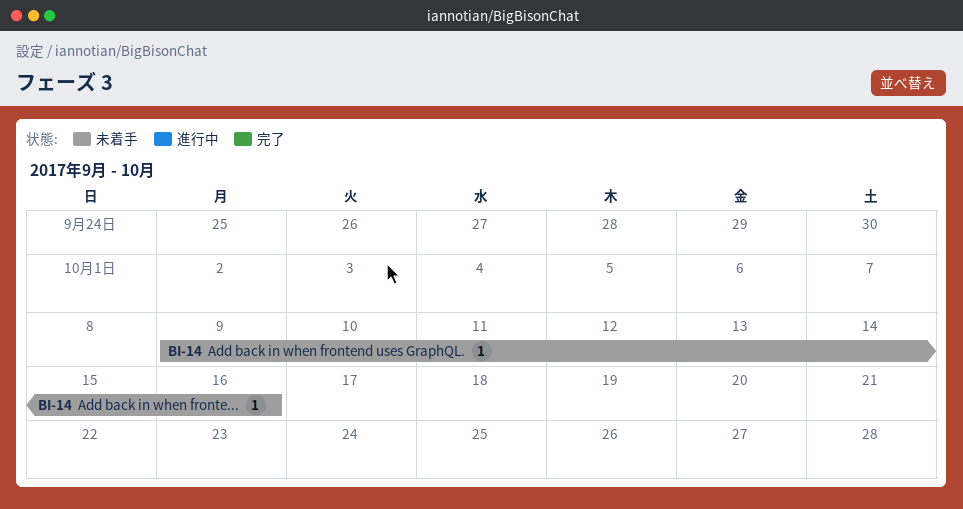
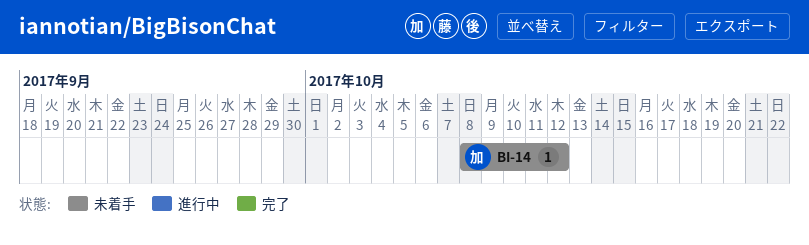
BI-14, start: Oct 9 -> Oct 8
BI-14, due: Oct 16 -> Oct 12

